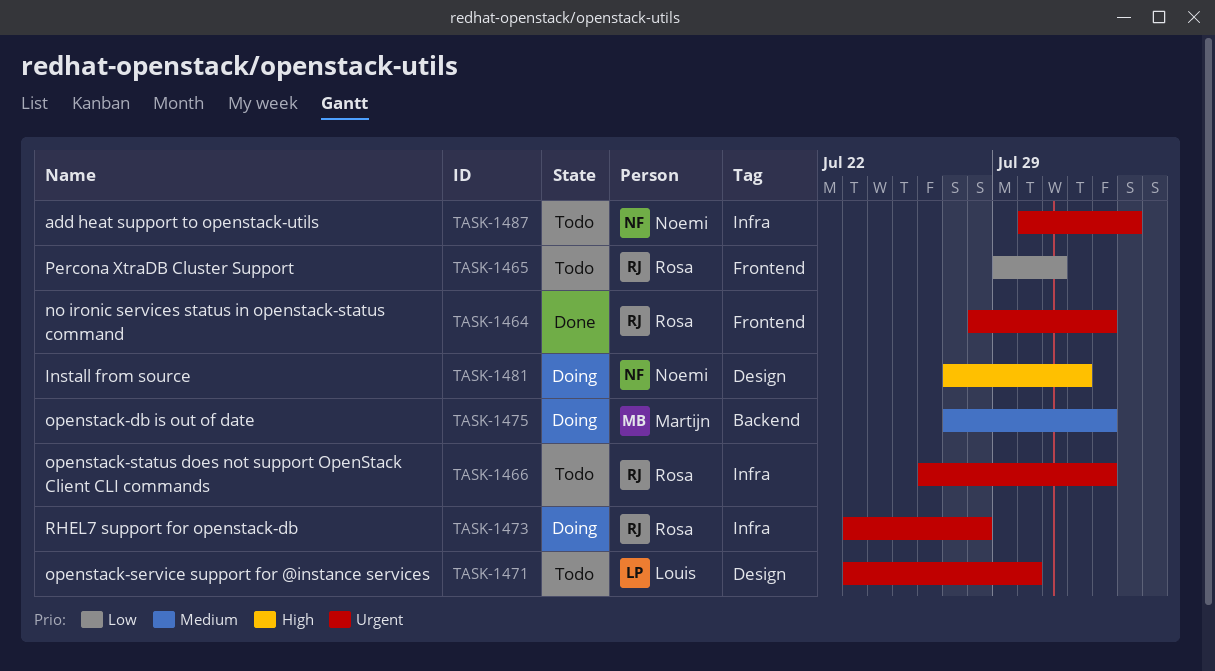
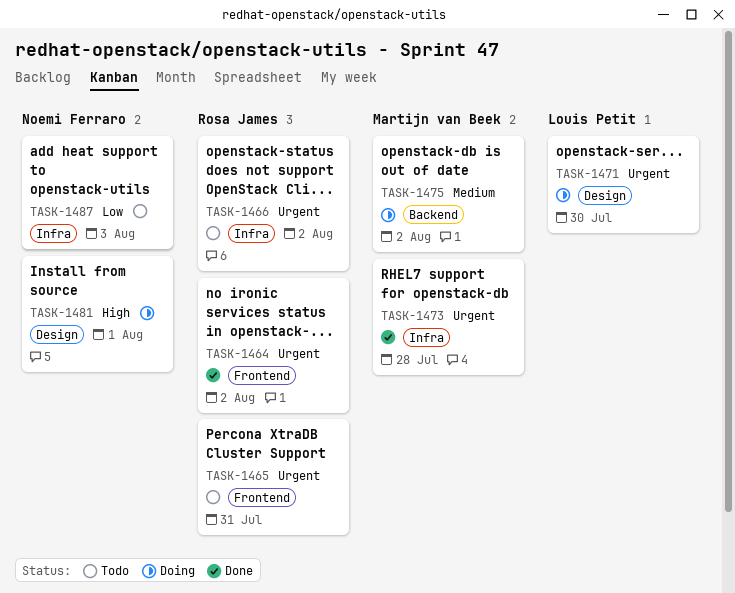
TASK-1465, priority: Low -> Urgent
TASK-1471, status: Todo -> Doing
TASK-1473, status: Doing -> Done
TASK-1473, owner: Rosa James -> Martijn van Beek
TASK-1487, priority: Urgent -> Low

